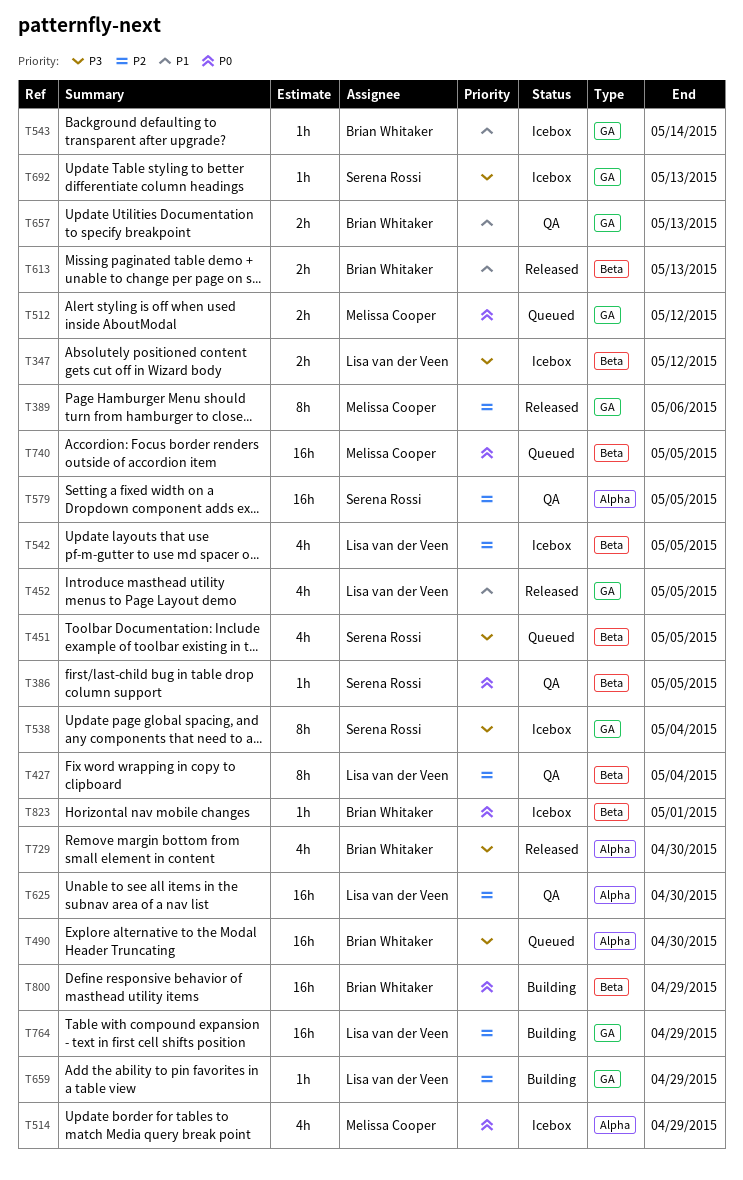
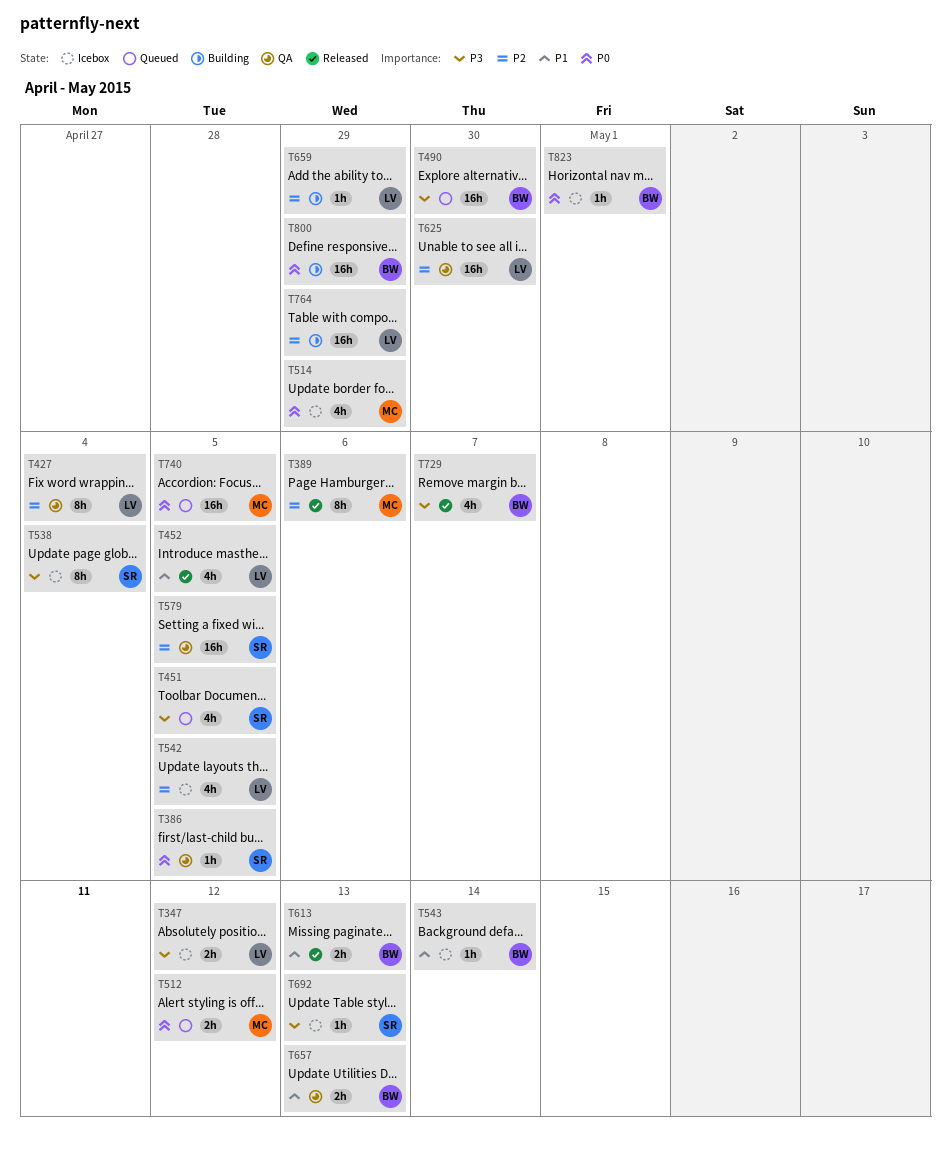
T729, due: Apr 30 -> May 7

